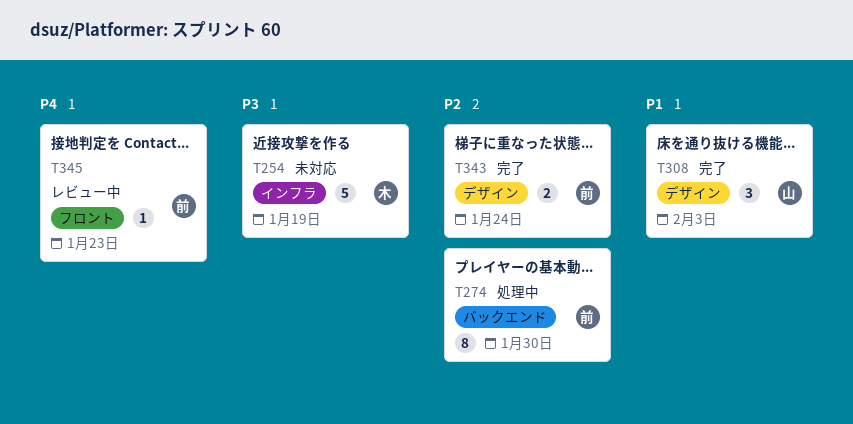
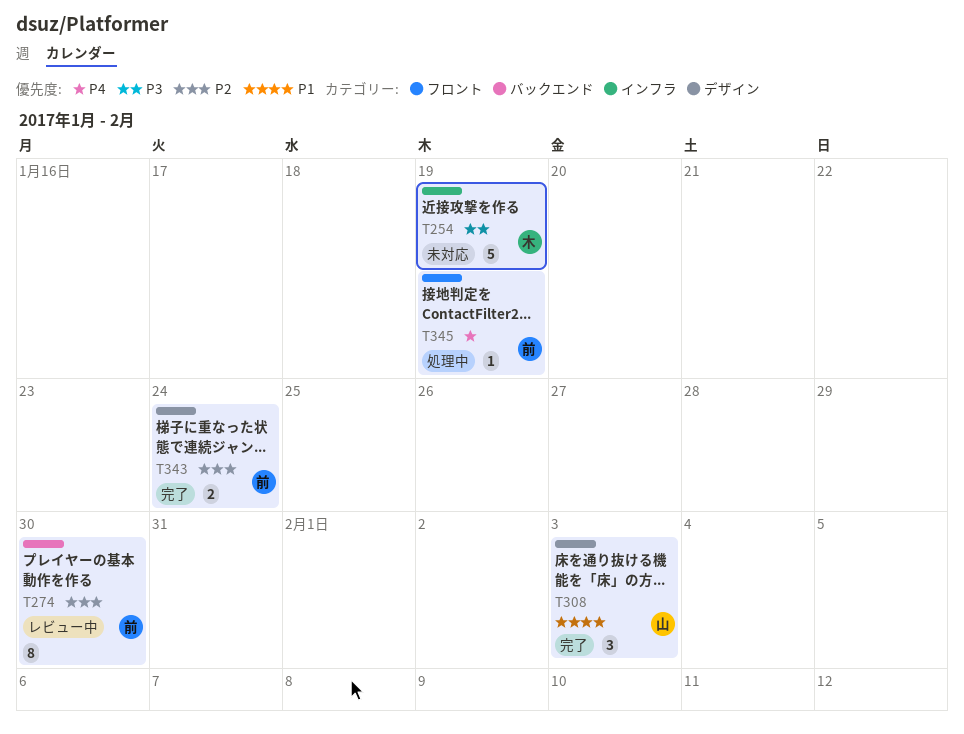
T274, status: 処理中 -> レビュー中
T345, status: レビュー中 -> 処理中
T345, due: Jan 23 -> Jan 19

